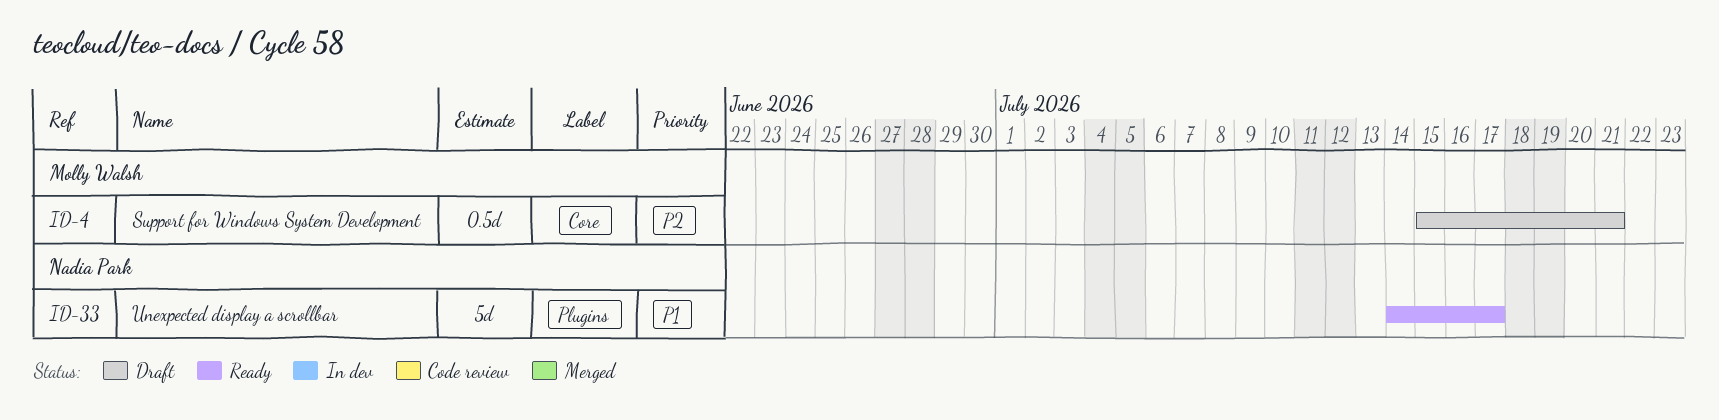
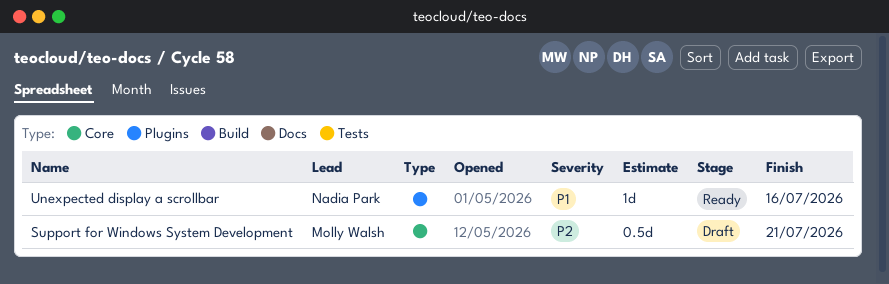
Unexpected display a scrollbar, estimate: 5d -> 1d
Unexpected display a scrollbar, due: Jul 17 -> Jul 16

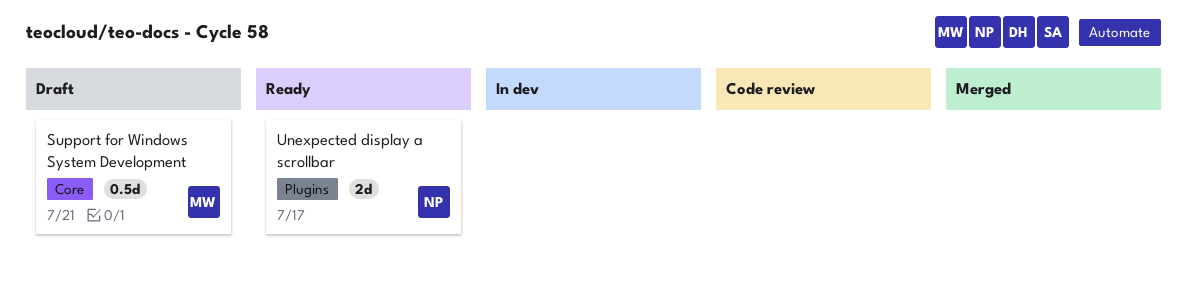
Unexpected display a scrollbar, estimate: 1d -> 2d
Unexpected display a scrollbar, due: Jul 16 -> Jul 17

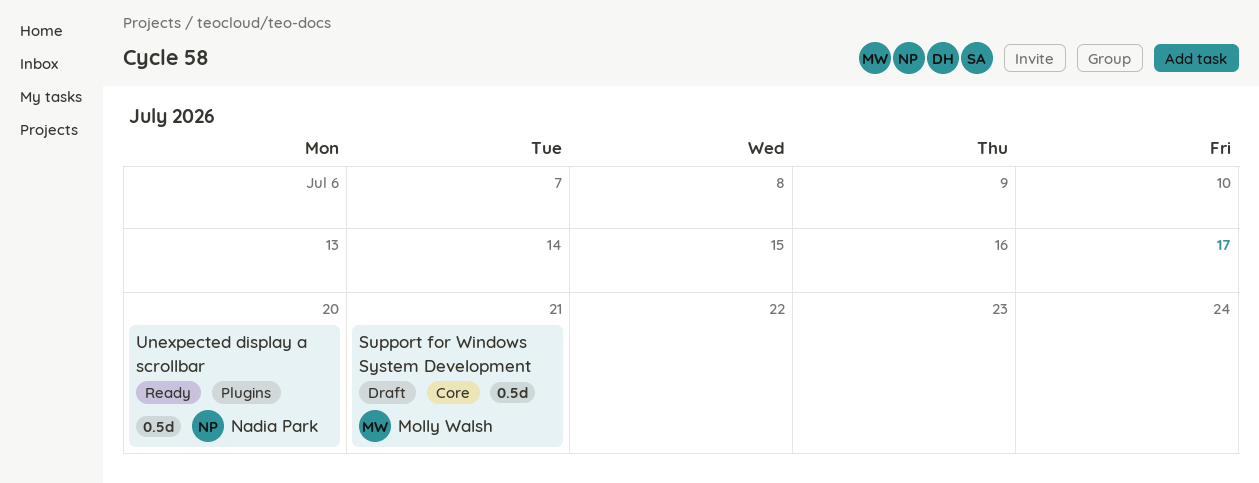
Unexpected display a scrollbar, estimate: 2d -> 0.5d
Unexpected display a scrollbar, due: Jul 17 -> Jul 20

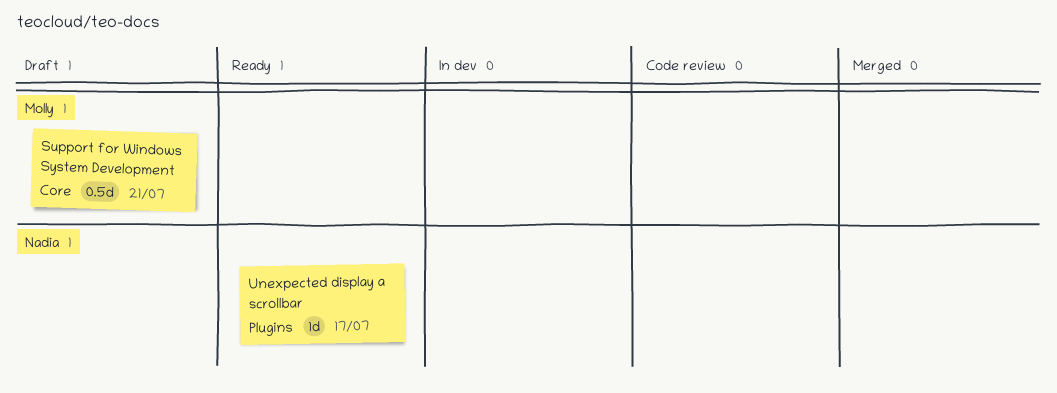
Unexpected display a scrollbar, estimate: 0.5d -> 1d
Unexpected display a scrollbar, due: Jul 20 -> Jul 17

